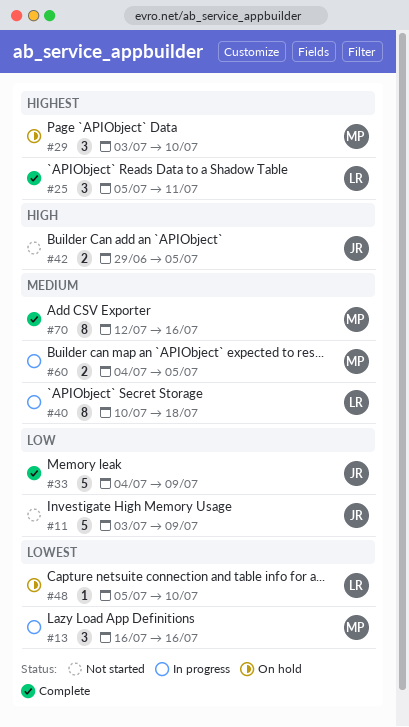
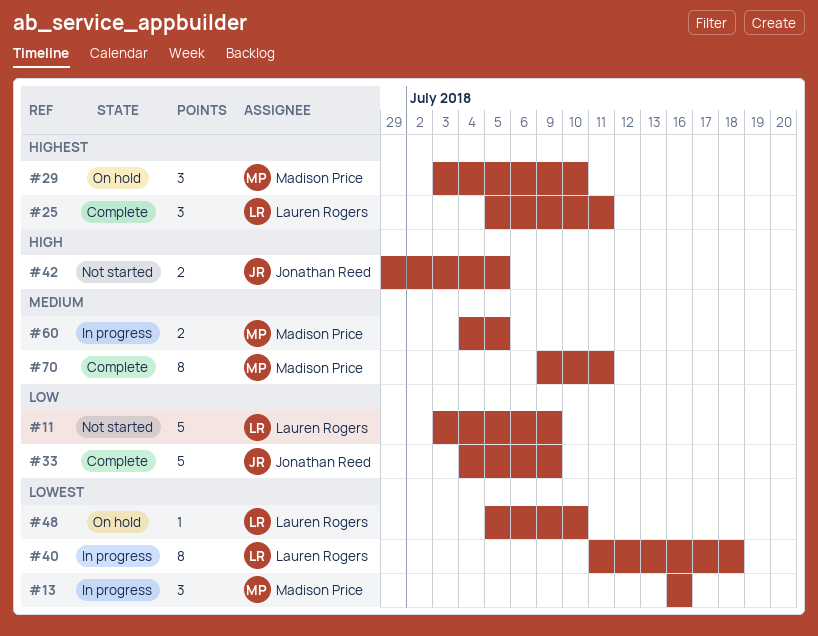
#11, owner: Jonathan Reed -> Lauren Rogers
#40, priority: Medium -> Lowest
#40, start: Jul 10 -> Jul 11
#70, start: Jul 12 -> Jul 9
#70, due: Jul 16 -> Jul 11

